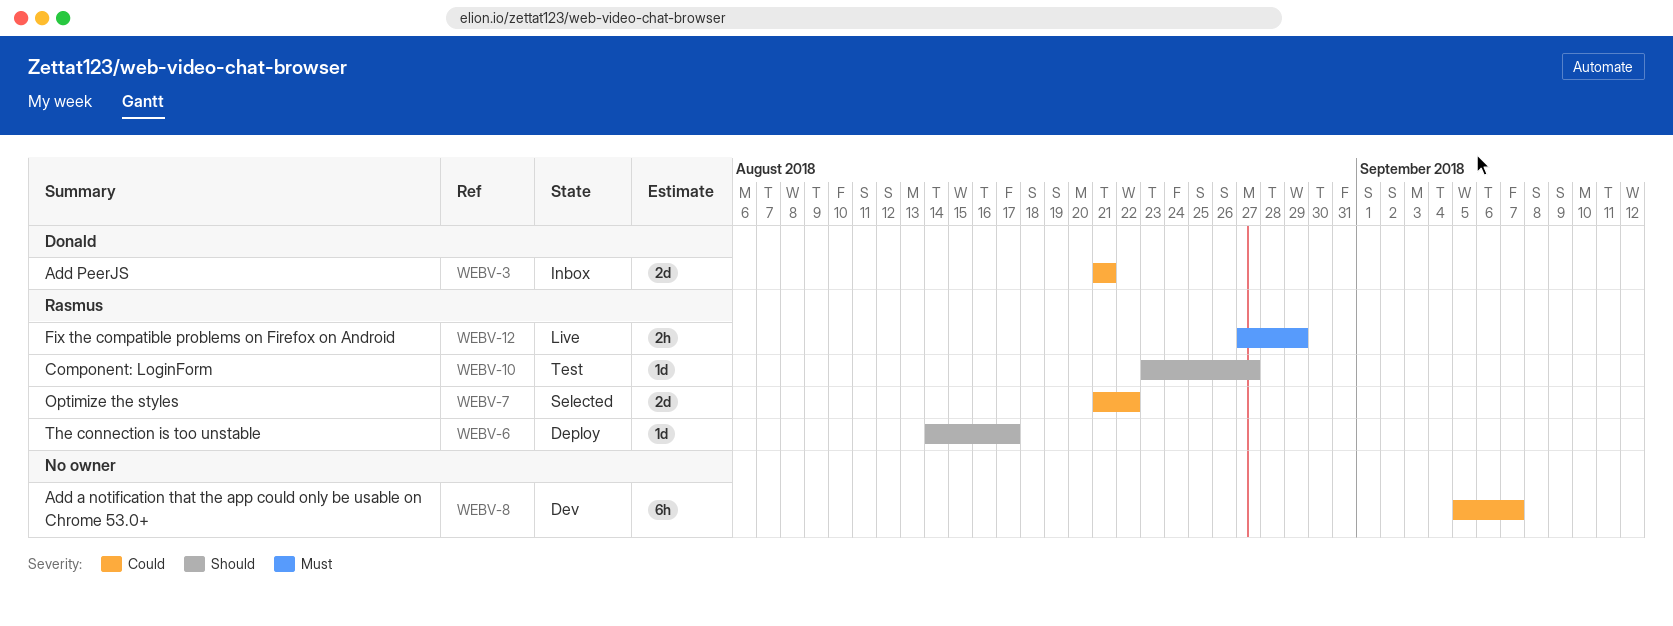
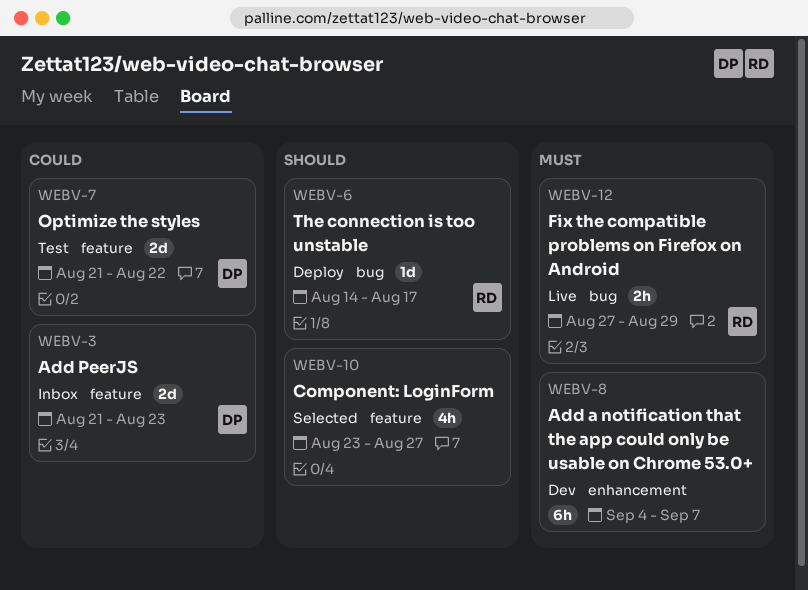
WEBV-3, due: Aug 21 -> Aug 23
WEBV-7, status: Selected -> Test
WEBV-7, owner: Rasmus -> Donald
WEBV-8, priority: Could -> Must
WEBV-8, start: Sep 5 -> Sep 4
WEBV-10, status: Test -> Selected
WEBV-10, owner: Rasmus -> none
WEBV-10, estimate: 1d -> 4h

